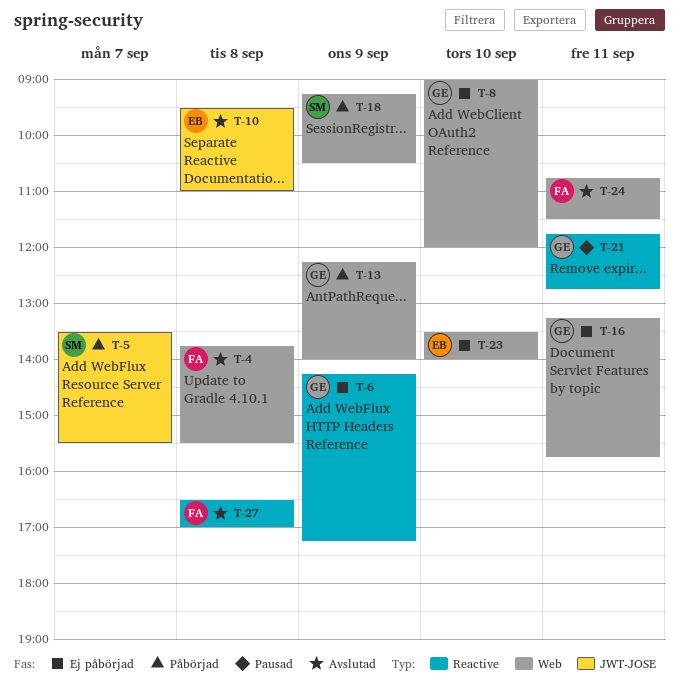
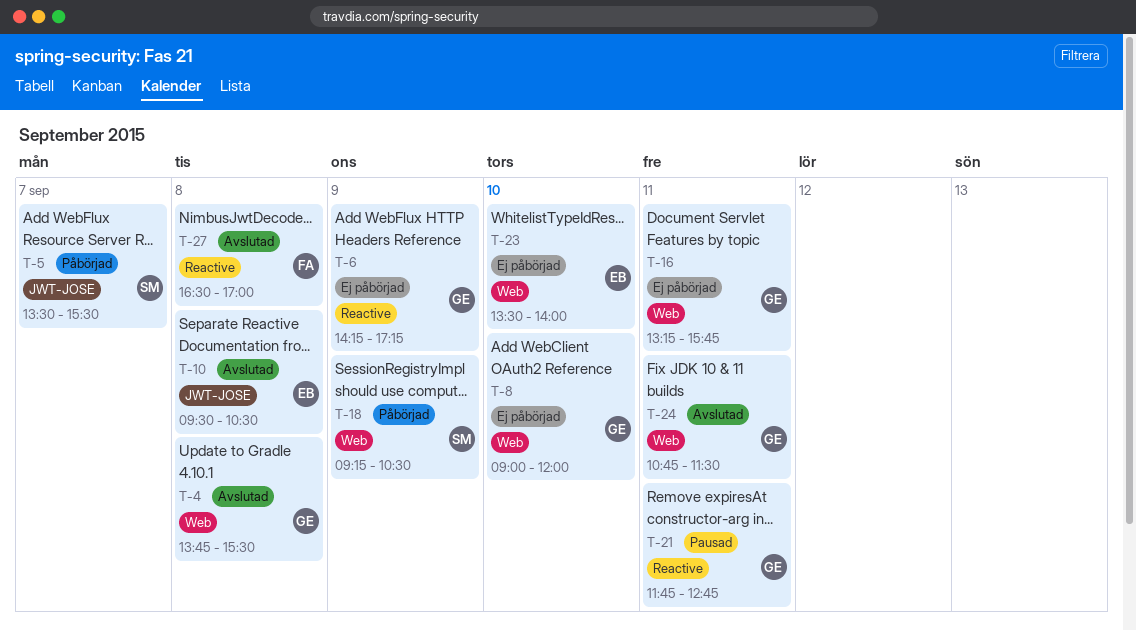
T-4, owner: FA -> GE
T-10, ends: 11:00 -> 10:30
T-13: present -> none
T-24, owner: FA -> GE

